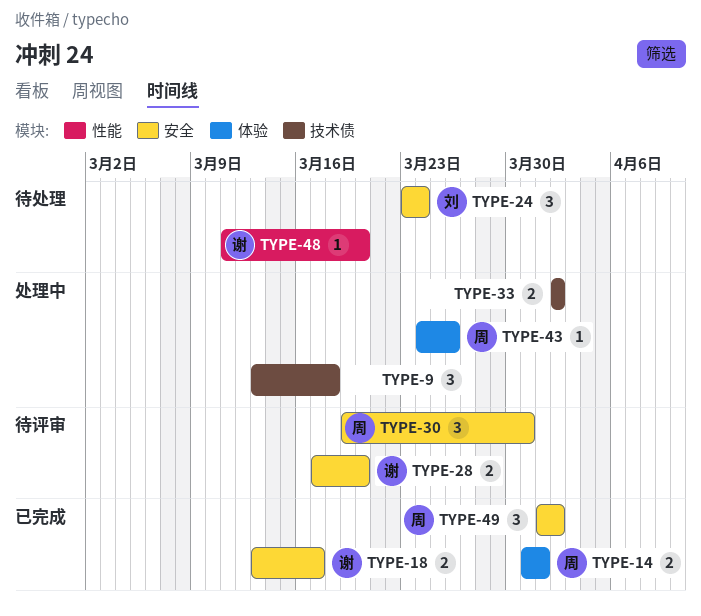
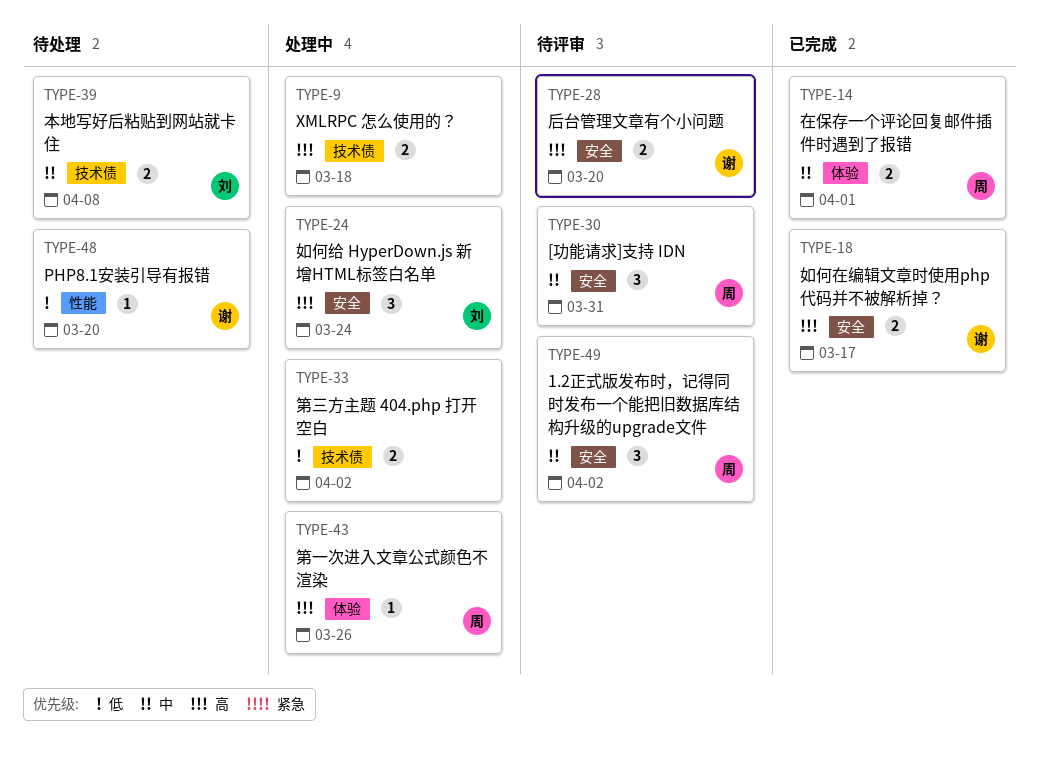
TYPE-9, estimate: 3 -> 2
TYPE-24, status: 待处理 -> 处理中
TYPE-39: none -> present
TYPE-49, status: 已完成 -> 待评审

